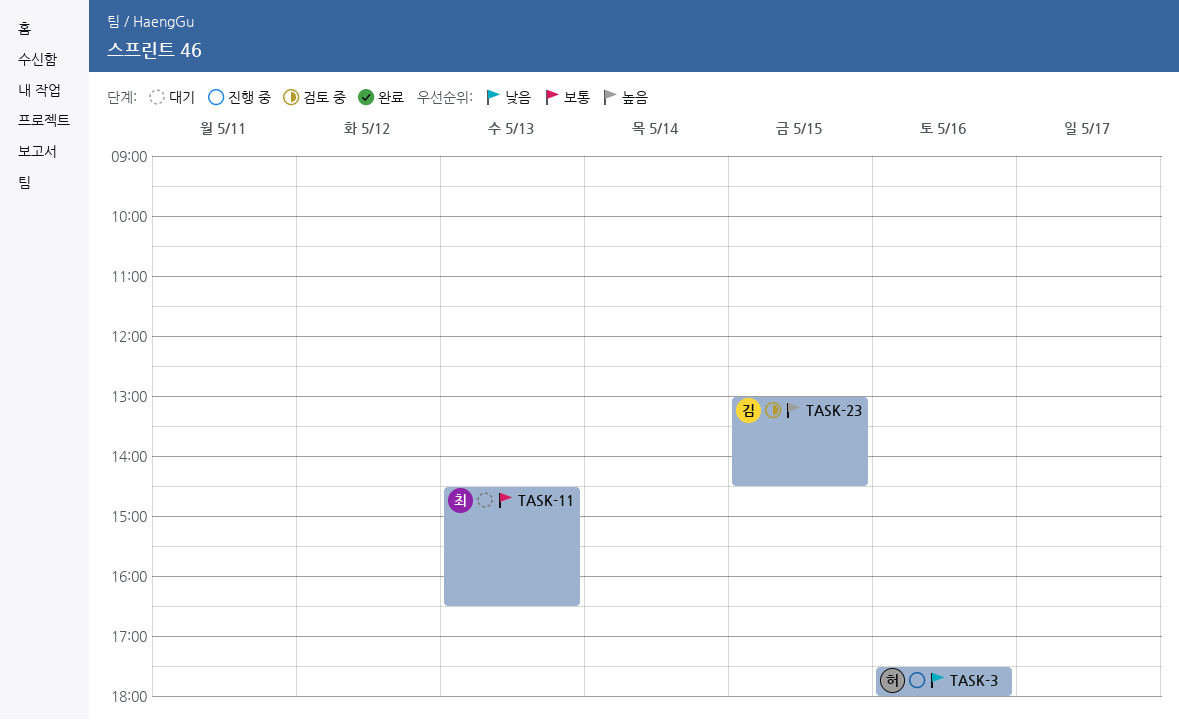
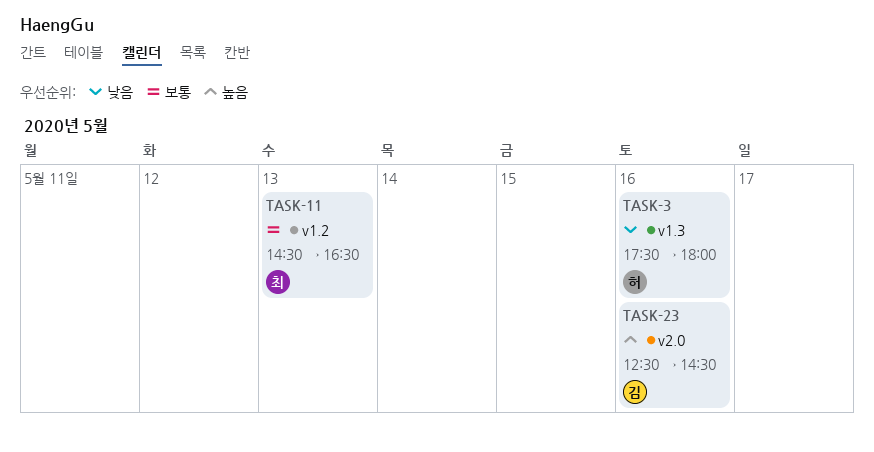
TASK-23, day: May 15 -> May 16
TASK-23, begins: 13:00 -> 12:30

